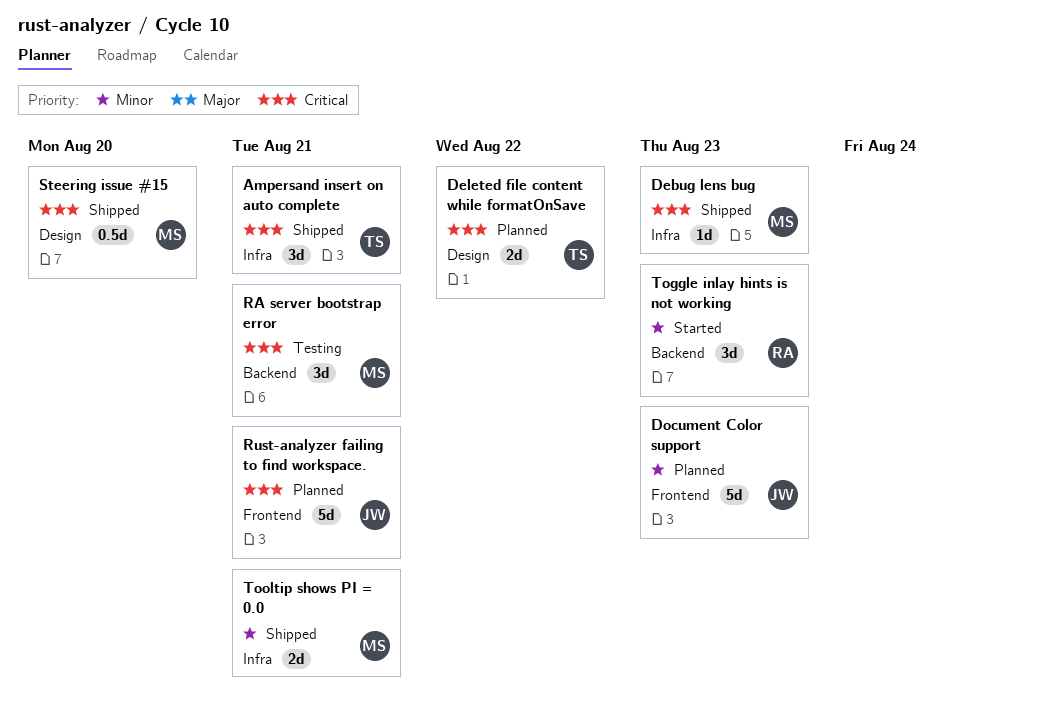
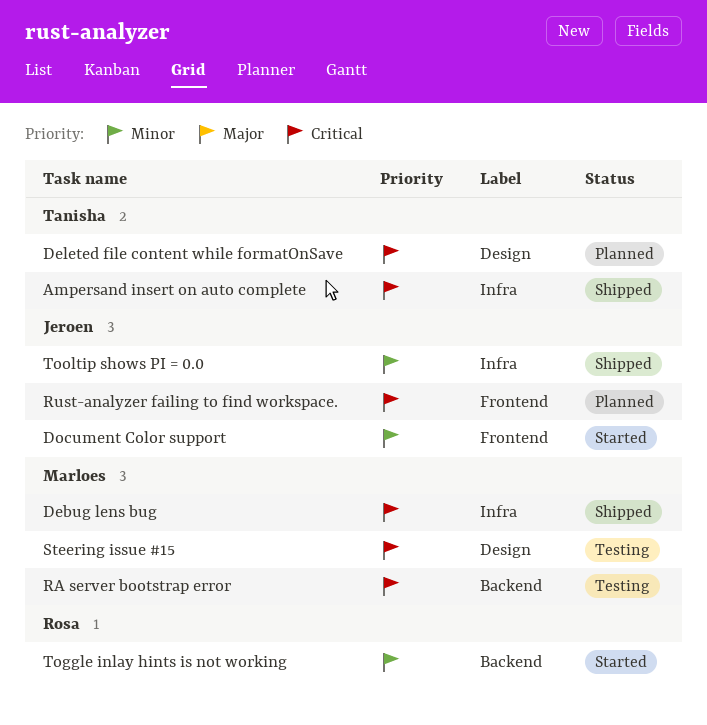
Document Color support, status: Planned -> Started
Steering issue #15, status: Shipped -> Testing
Tooltip shows PI = 0.0, owner: Marloes -> Jeroen

